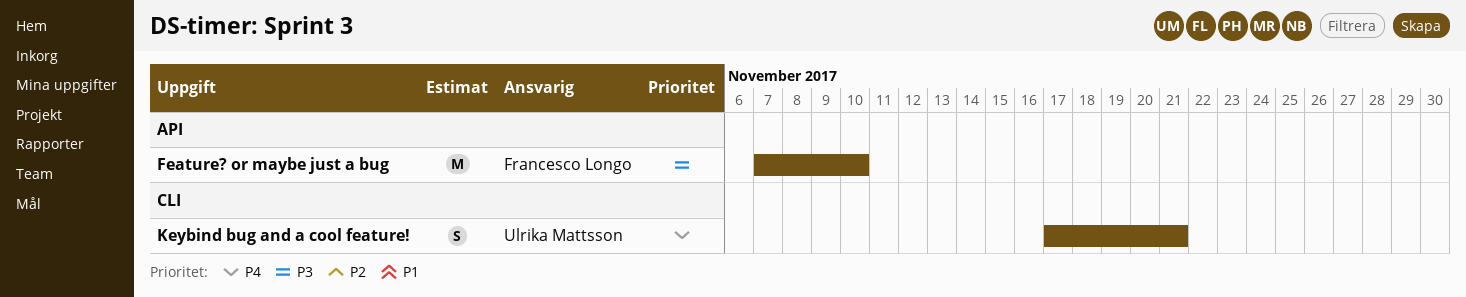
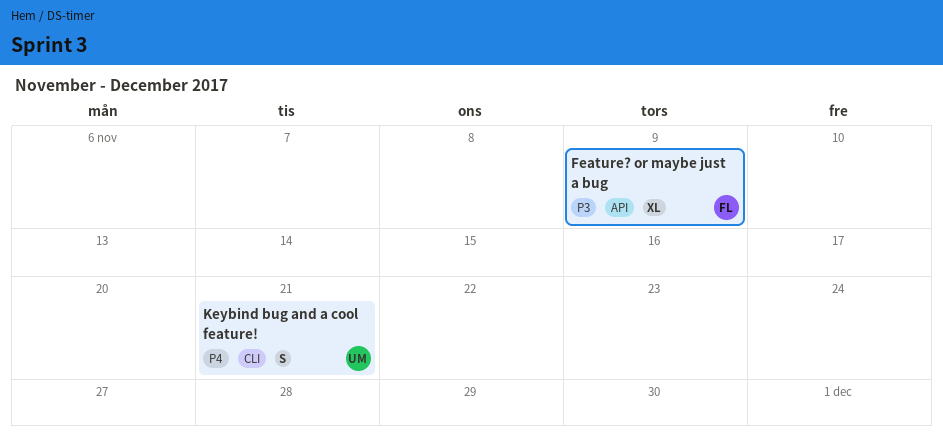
Feature? or maybe just a bug, estimate: M -> XL
Feature? or maybe just a bug, due: Nov 10 -> Nov 9

